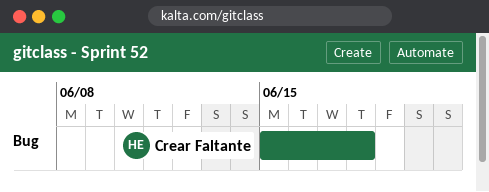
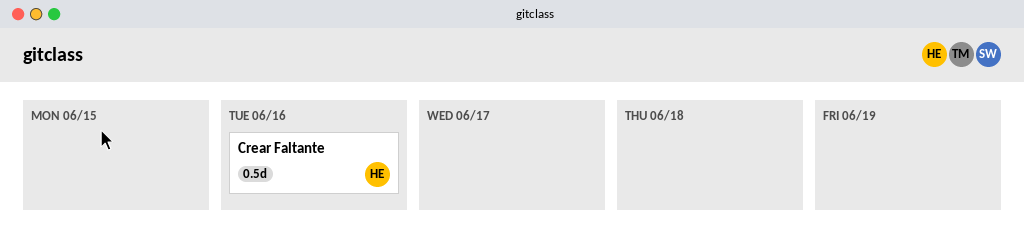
Crear Faltante, due: Jun 18 -> Jun 16

